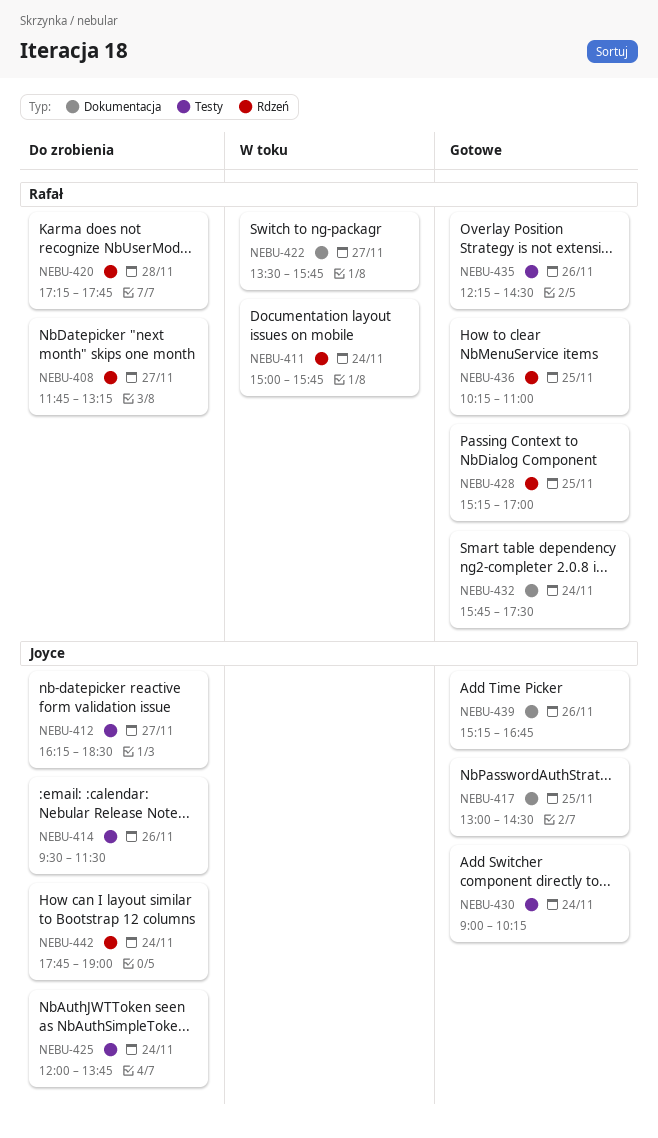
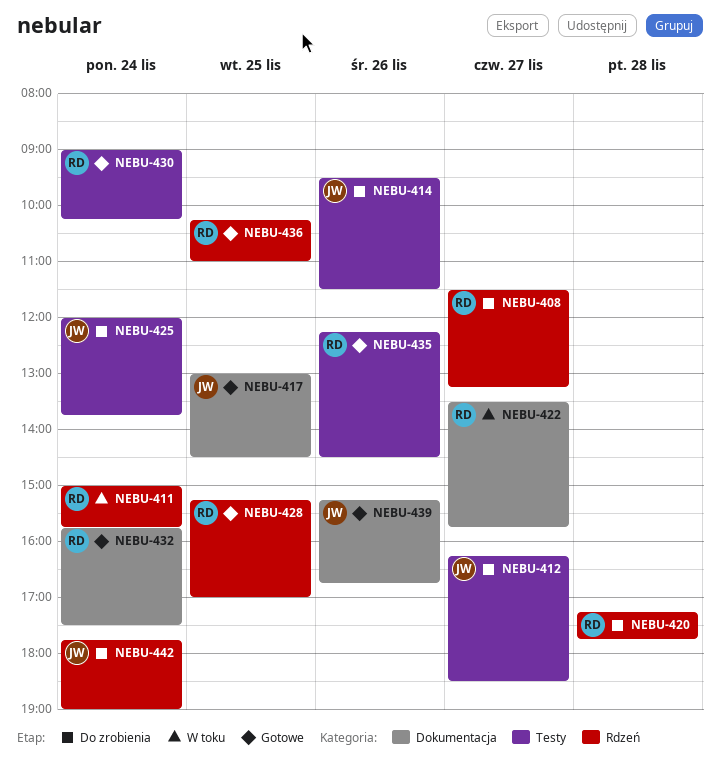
NEBU-408, begins: 11:45 -> 11:30
NEBU-430, owner: Joyce -> Rafał

